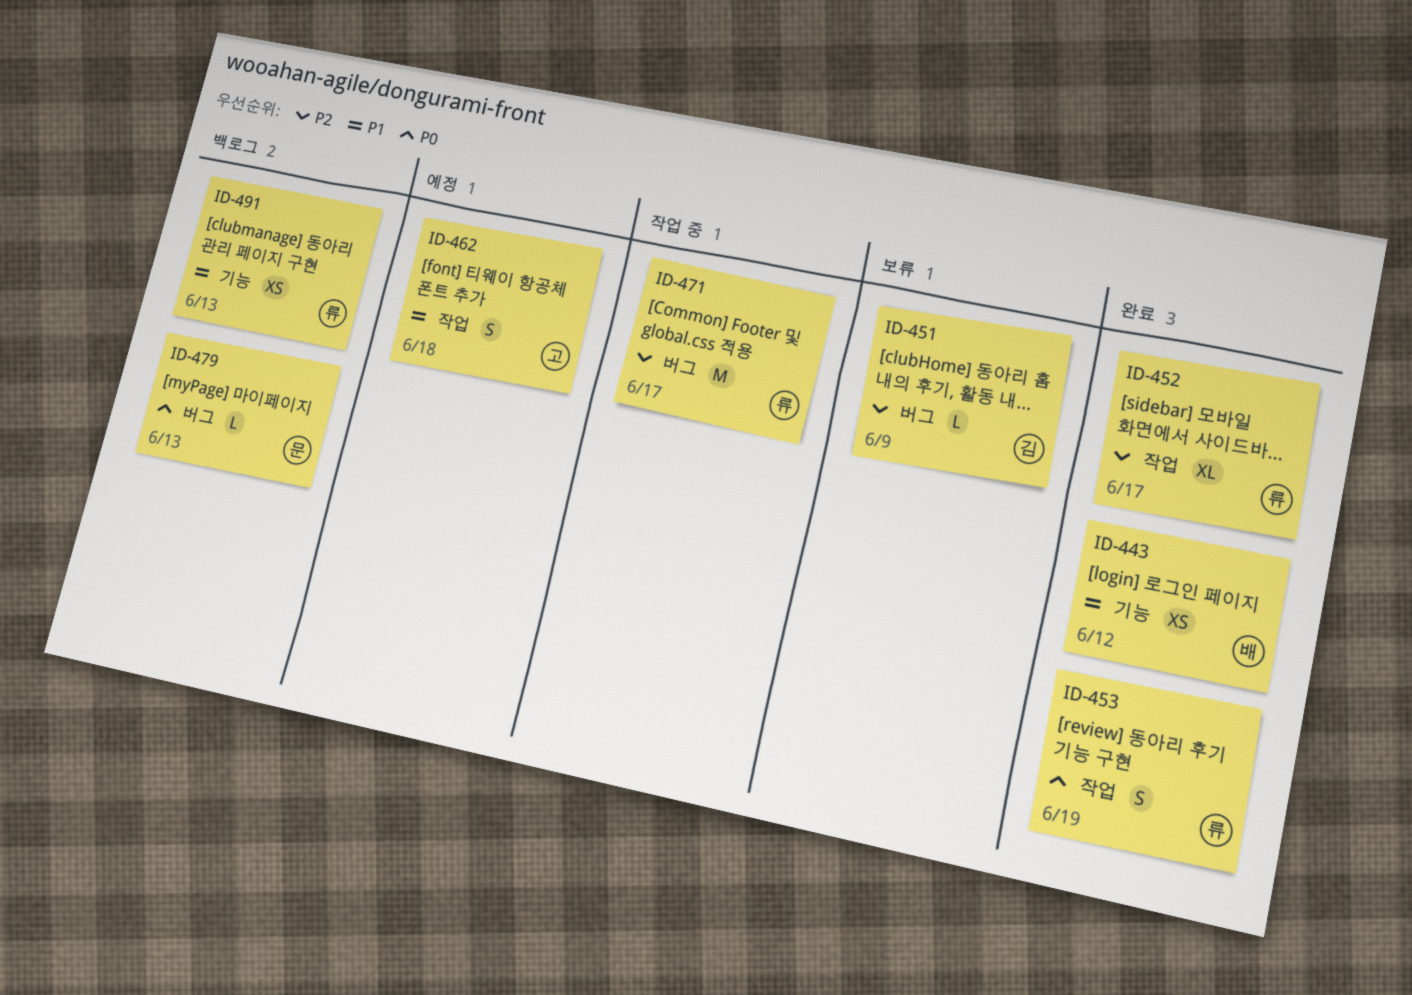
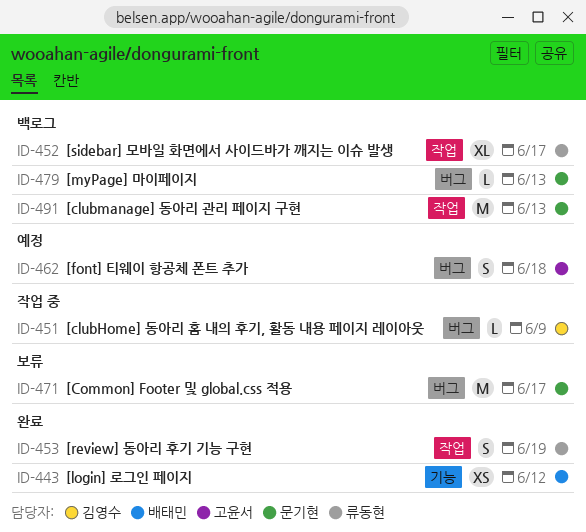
ID-451, status: 보류 -> 작업 중
ID-452, status: 완료 -> 백로그
ID-462, label: 작업 -> 버그
ID-471, status: 작업 중 -> 보류
ID-471, owner: 류동현 -> 문기현
ID-491, owner: 류동현 -> 문기현
ID-491, label: 기능 -> 작업
ID-491, estimate: XS -> M

